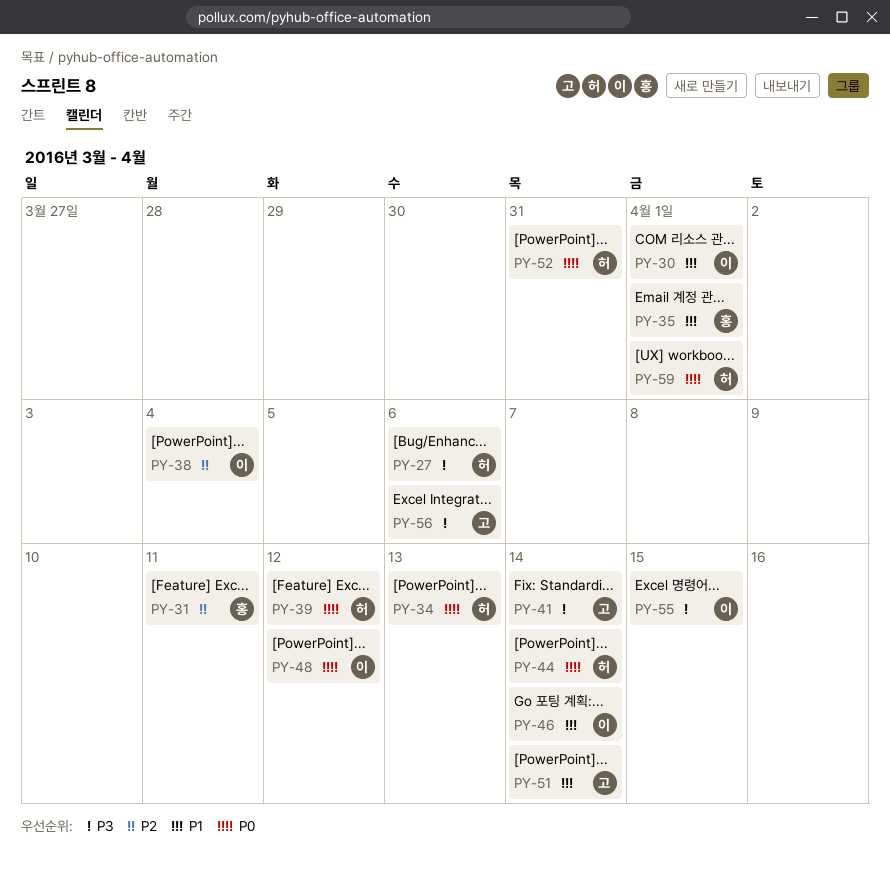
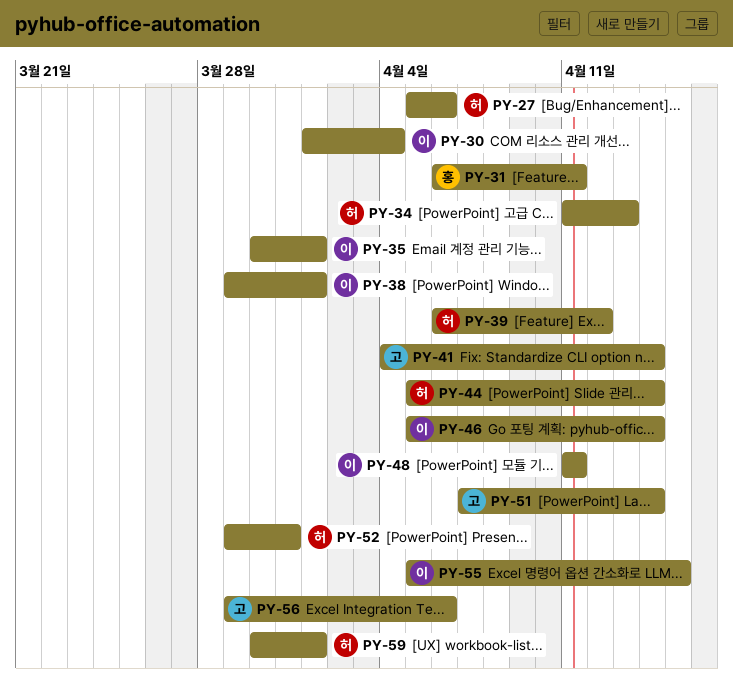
PY-30, due: Apr 1 -> Apr 4
PY-35, owner: 홍 -> 이
PY-38, due: Apr 4 -> Apr 1
PY-48, due: Apr 12 -> Apr 11

